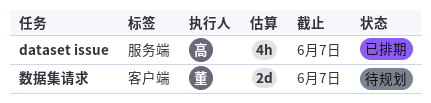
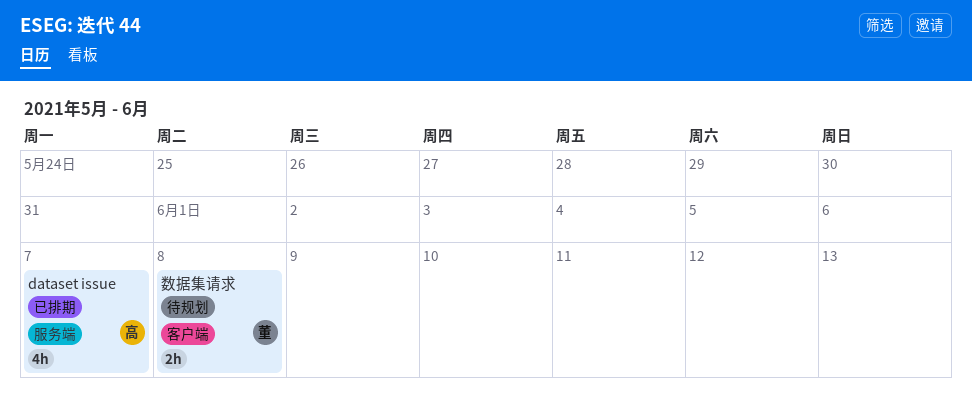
数据集请求, estimate: 2d -> 2h
数据集请求, due: Jun 7 -> Jun 8

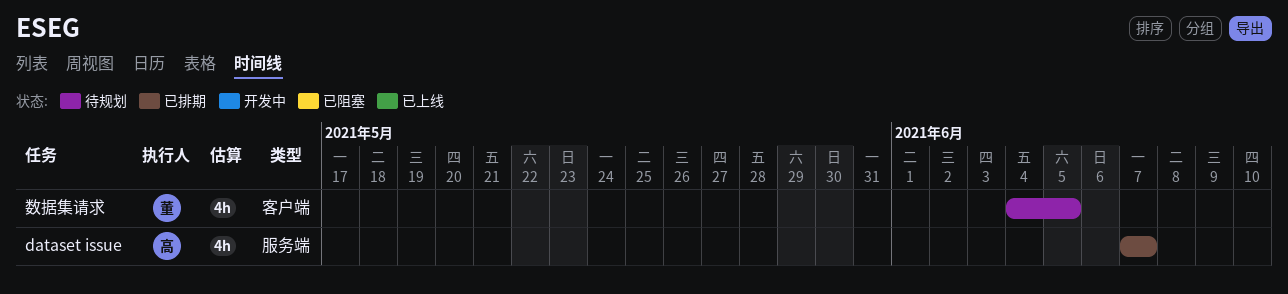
数据集请求, estimate: 2h -> 4h
数据集请求, due: Jun 8 -> Jun 5

